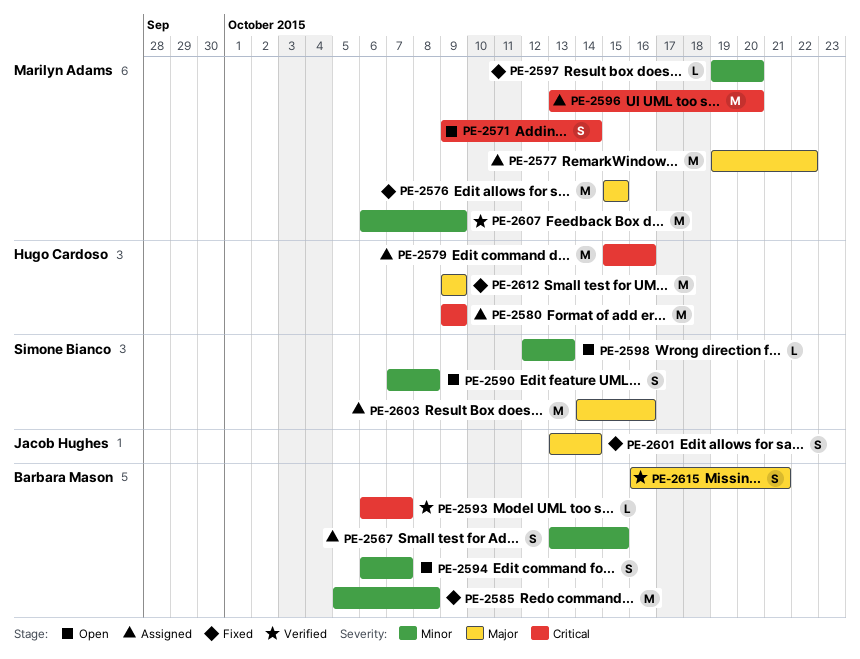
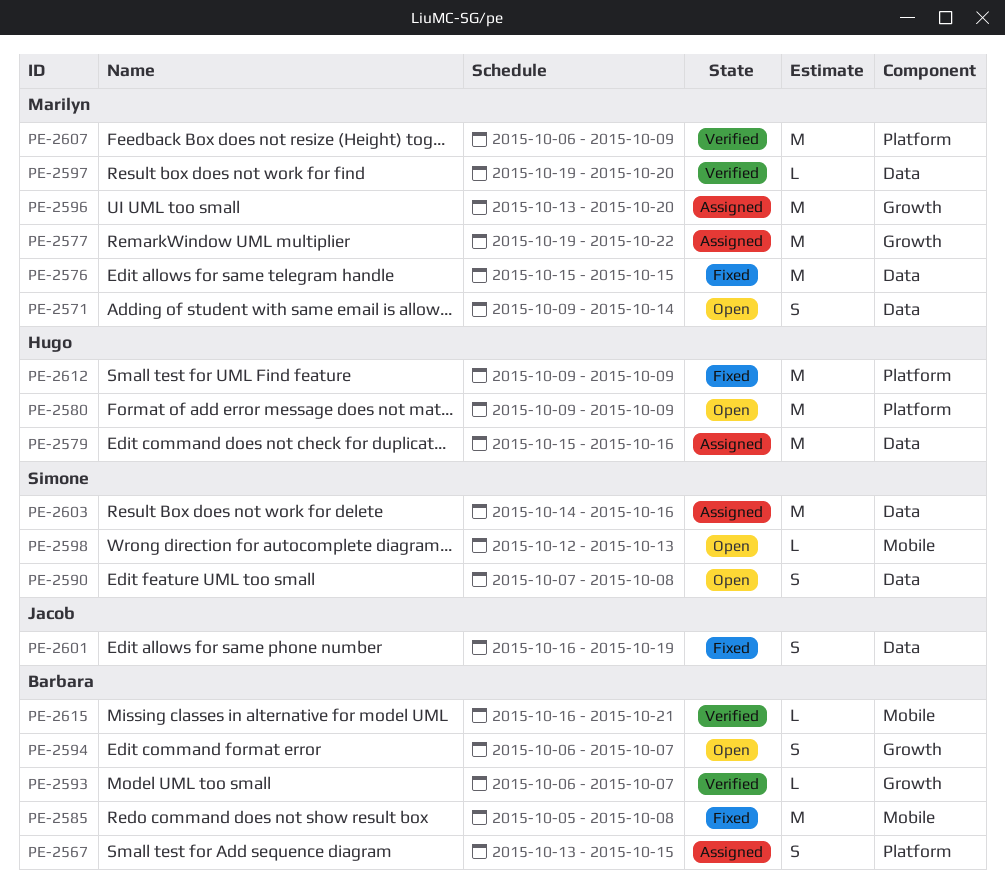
PE-2580, status: Assigned -> Open
PE-2597, status: Fixed -> Verified
PE-2601, start: Oct 13 -> Oct 16
PE-2601, due: Oct 14 -> Oct 19
PE-2615, estimate: S -> L

